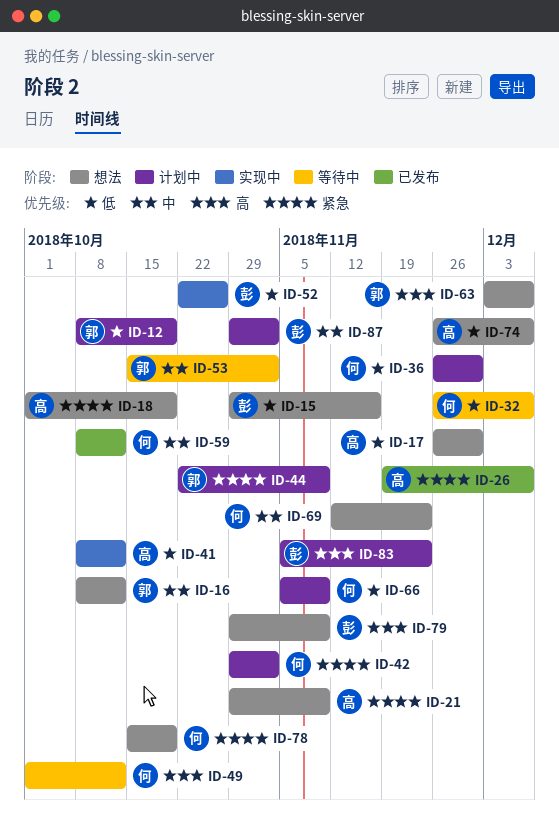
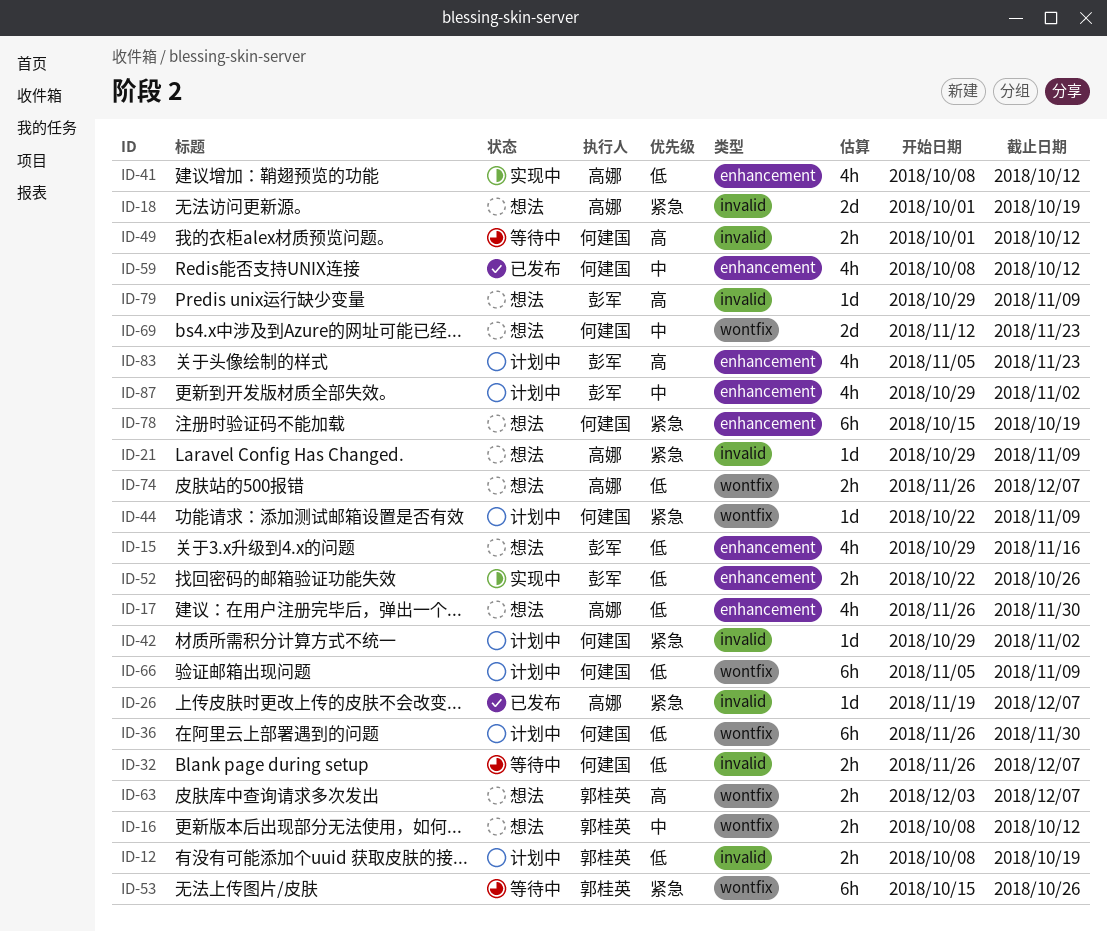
ID-44, owner: 郭桂英 -> 何建国
ID-53, priority: 中 -> 紧急
ID-53, due: Nov 2 -> Oct 26

